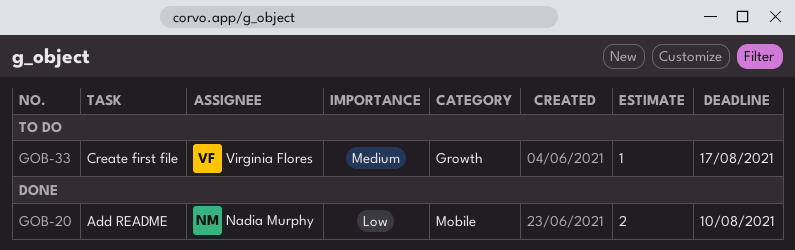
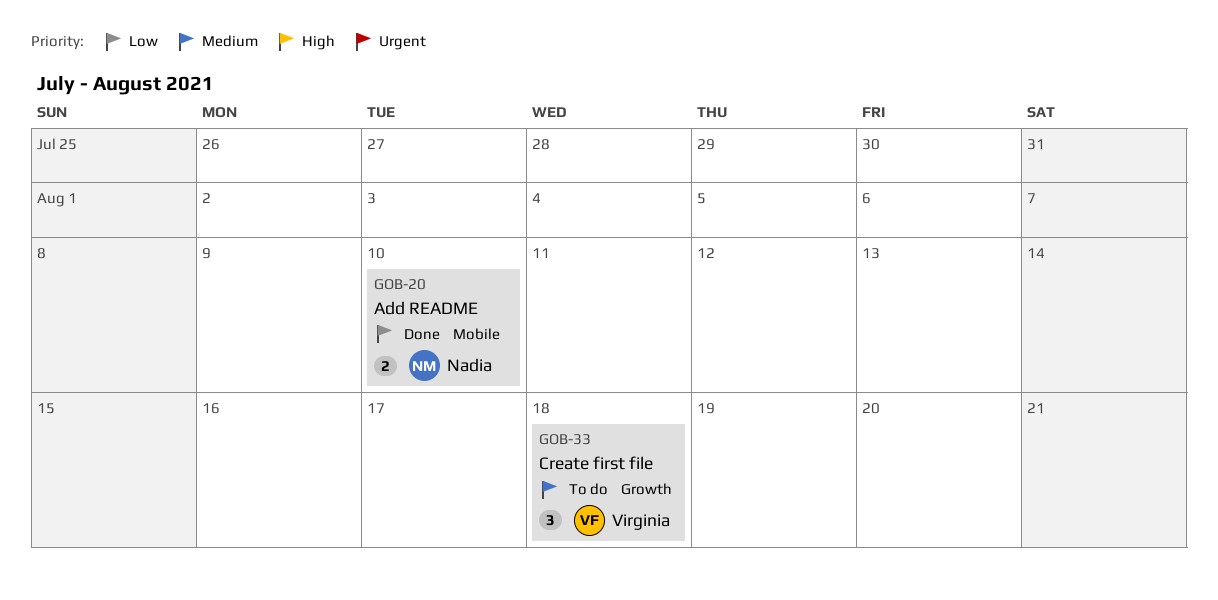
GOB-33, estimate: 1 -> 3
GOB-33, due: Aug 17 -> Aug 18

